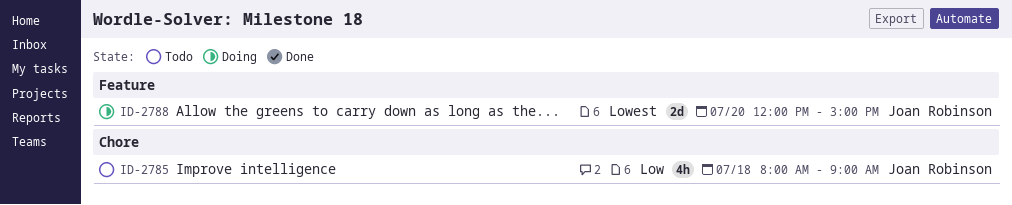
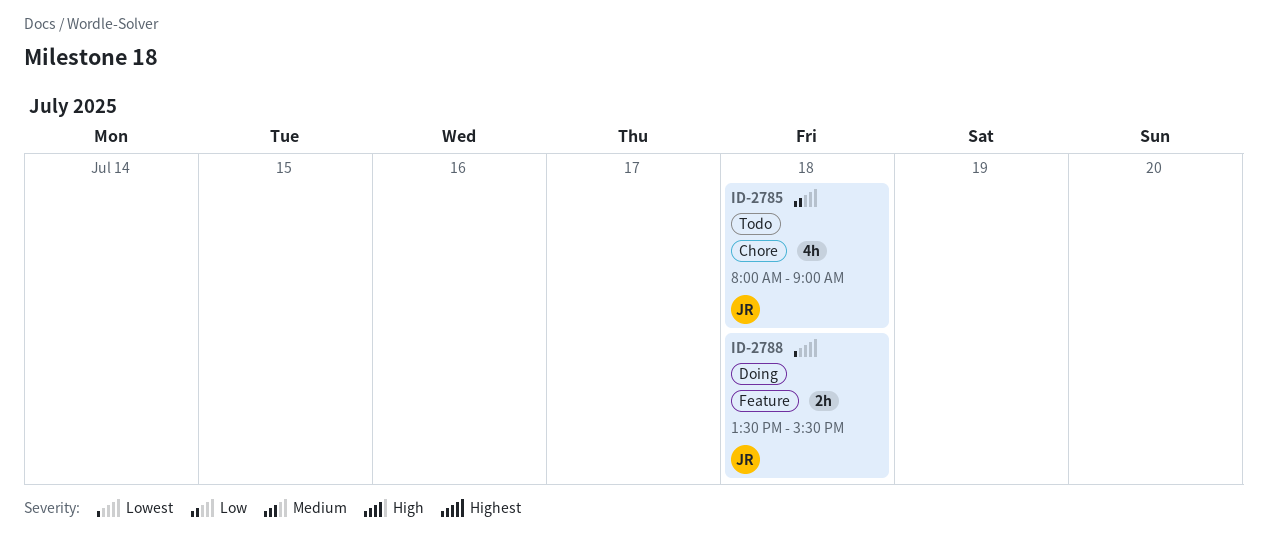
ID-2788, estimate: 2d -> 2h
ID-2788, day: Jul 20 -> Jul 18
ID-2788, begins: 12:00 -> 13:30
ID-2788, ends: 15:00 -> 15:30

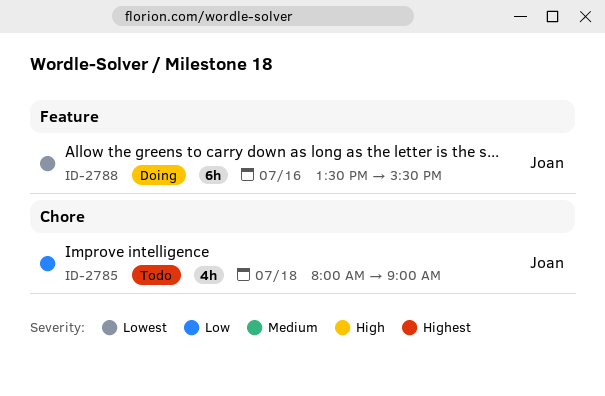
ID-2788, estimate: 2h -> 6h
ID-2788, day: Jul 18 -> Jul 16

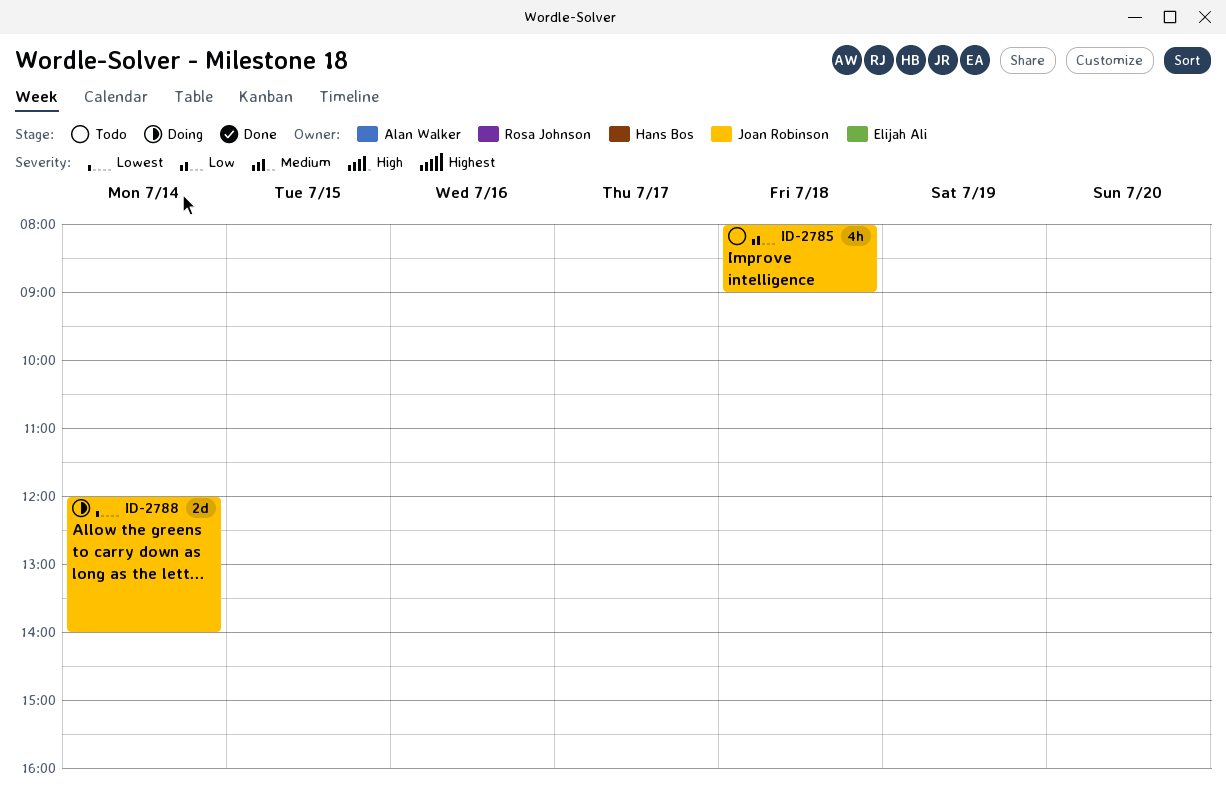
ID-2788, estimate: 6h -> 2d
ID-2788, day: Jul 16 -> Jul 14
ID-2788, begins: 13:30 -> 12:00
ID-2788, ends: 15:30 -> 14:00

